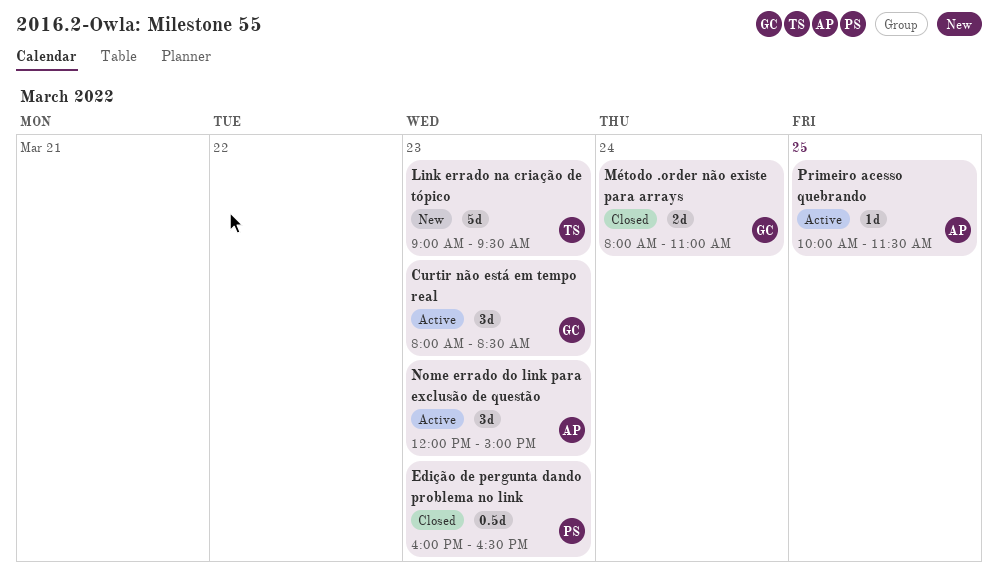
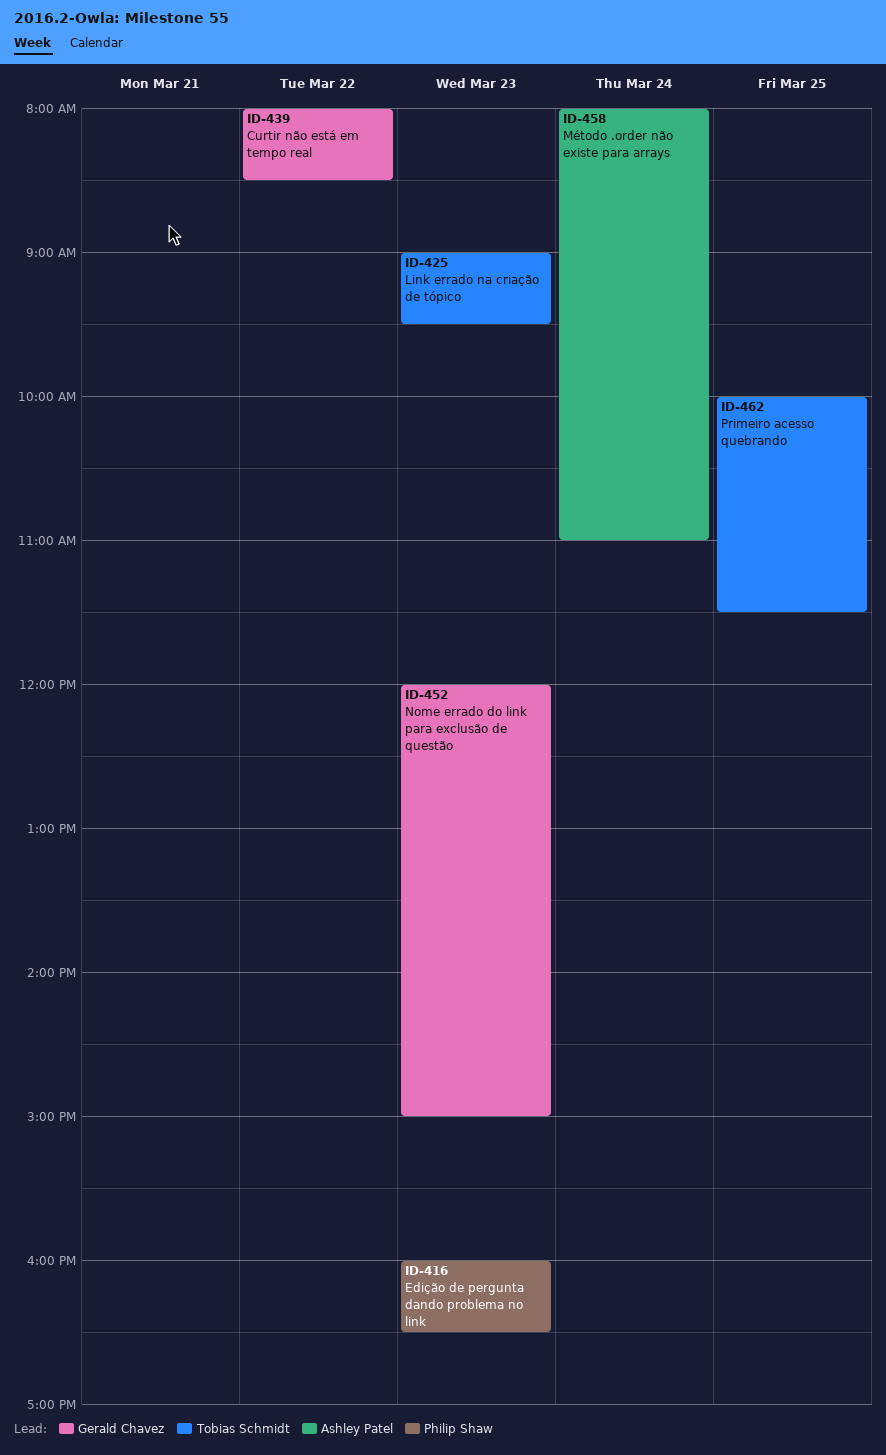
Curtir não está em tempo real, day: Mar 23 -> Mar 22
Método .order não existe para arrays, owner: Gerald Chavez -> Ashley Patel
Nome errado do link para exclusão de questão, owner: Ashley Patel -> Gerald Chavez
Primeiro acesso quebrando, owner: Ashley Patel -> Tobias Schmidt

